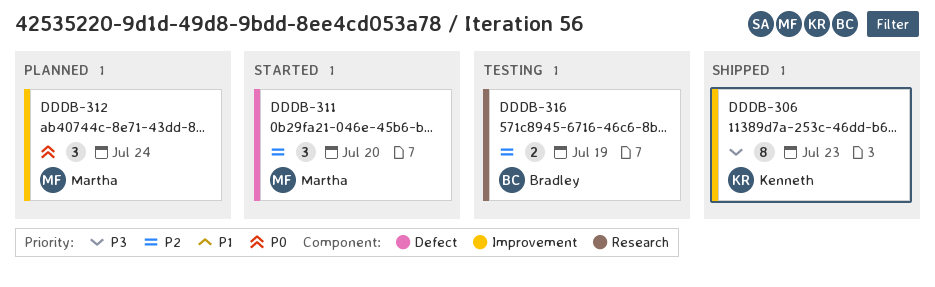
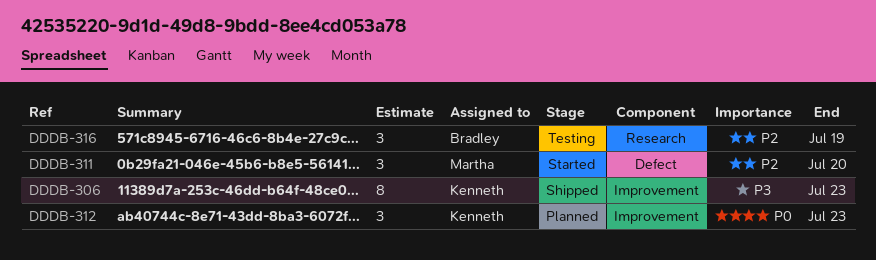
DDDB-312, owner: Martha -> Kenneth
DDDB-312, due: Jul 24 -> Jul 23
DDDB-316, estimate: 2 -> 3

